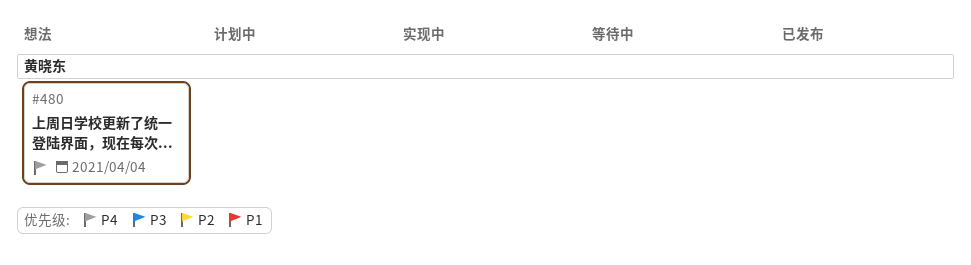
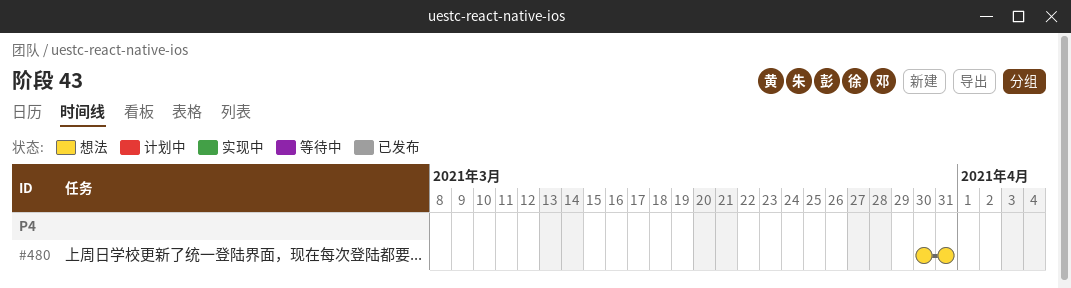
#480, due: Apr 4 -> Mar 31

